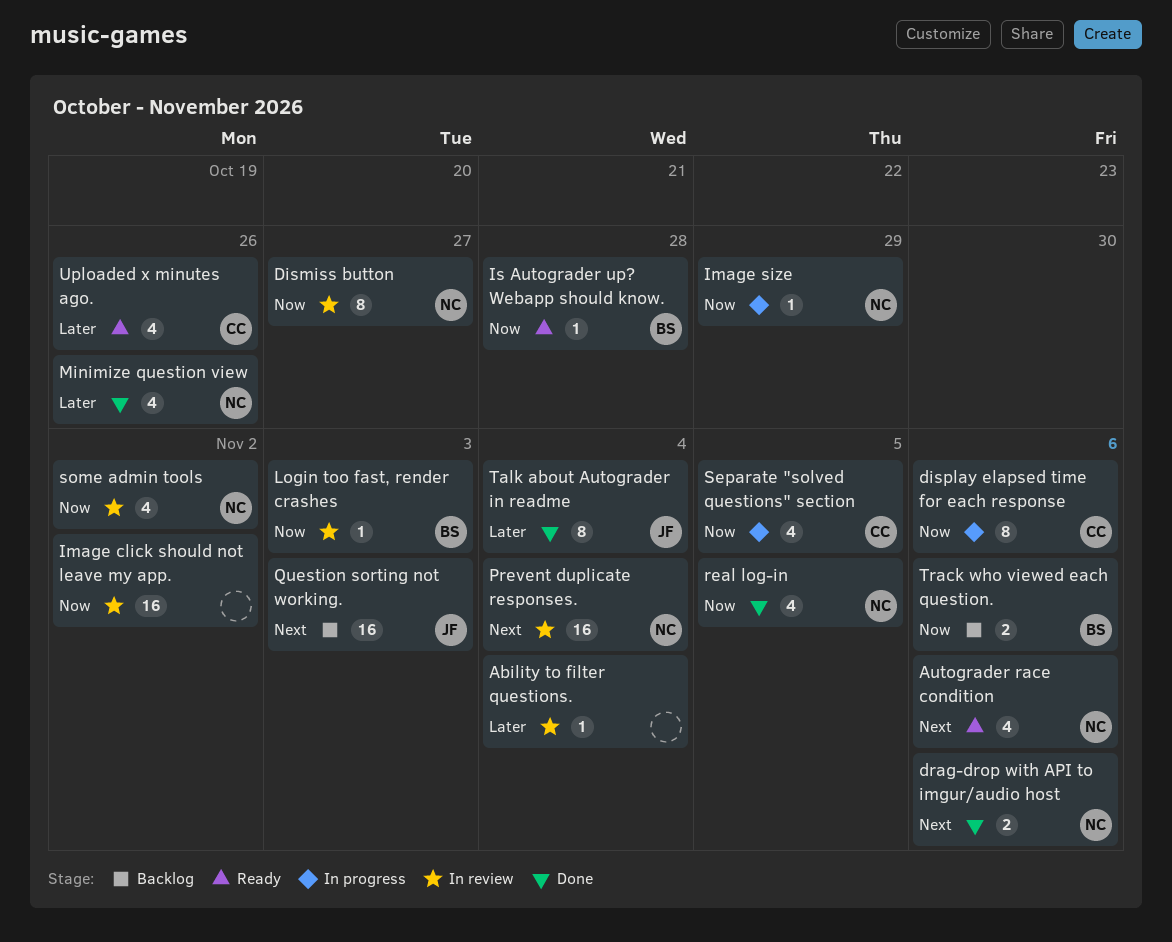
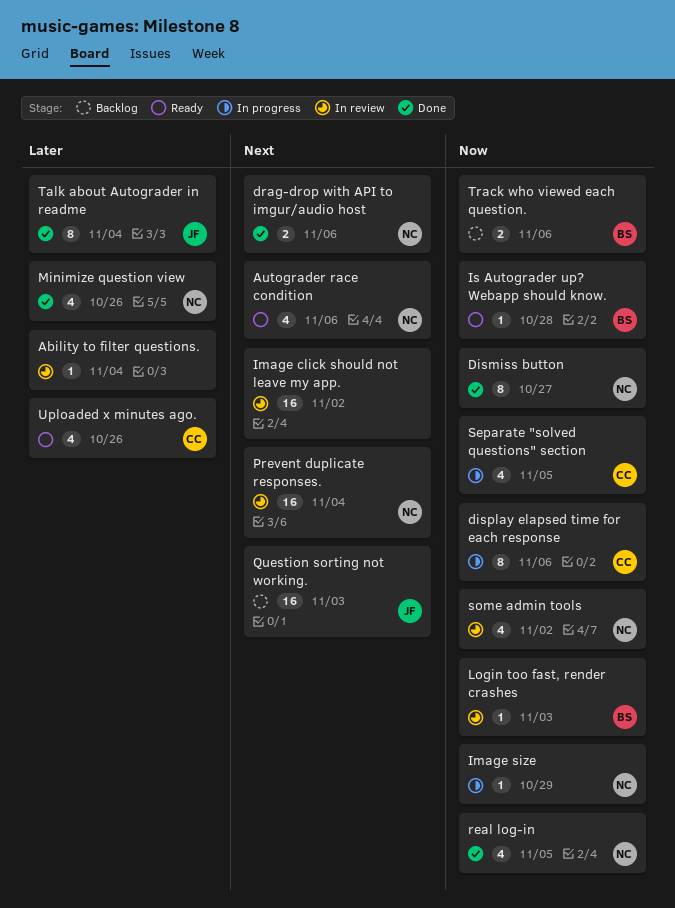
Dismiss button, status: In review -> Done
Image click should not leave my app., priority: Now -> Next

